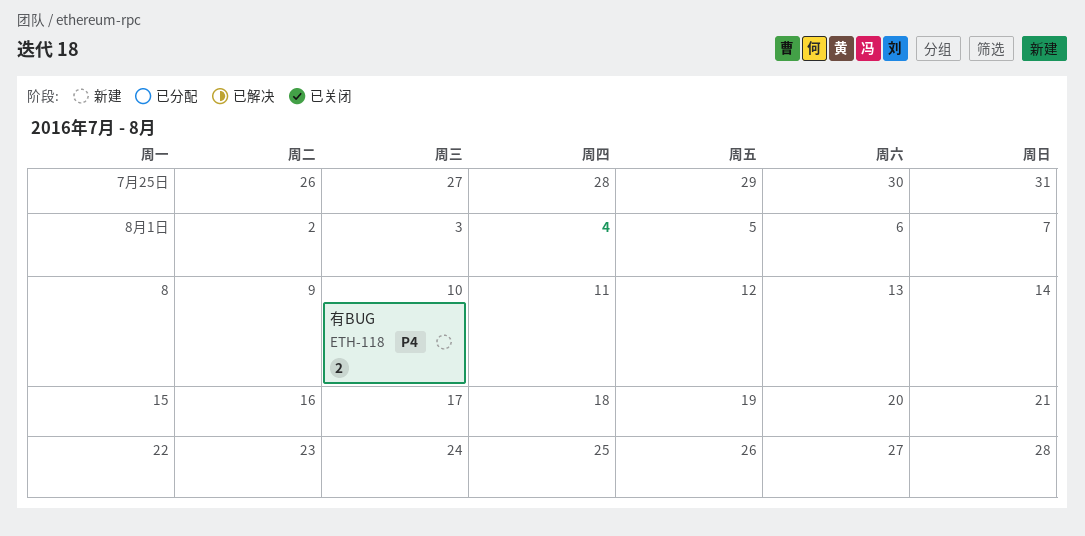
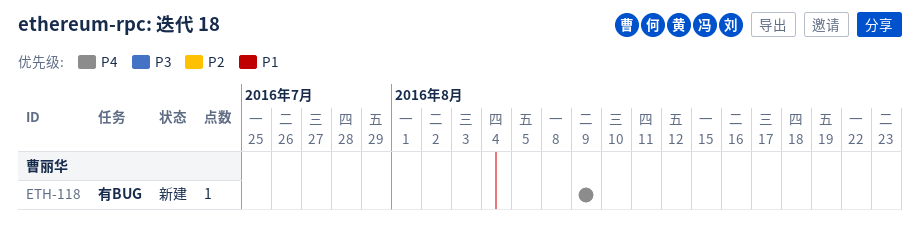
ETH-118, estimate: 2 -> 1
ETH-118, due: Aug 10 -> Aug 9

